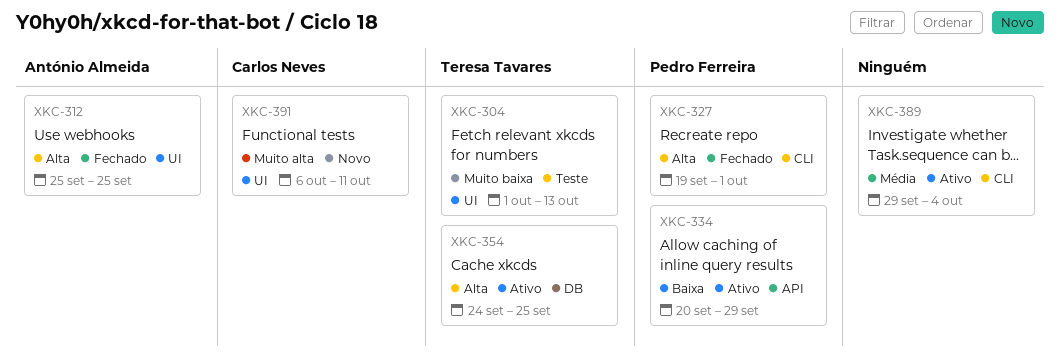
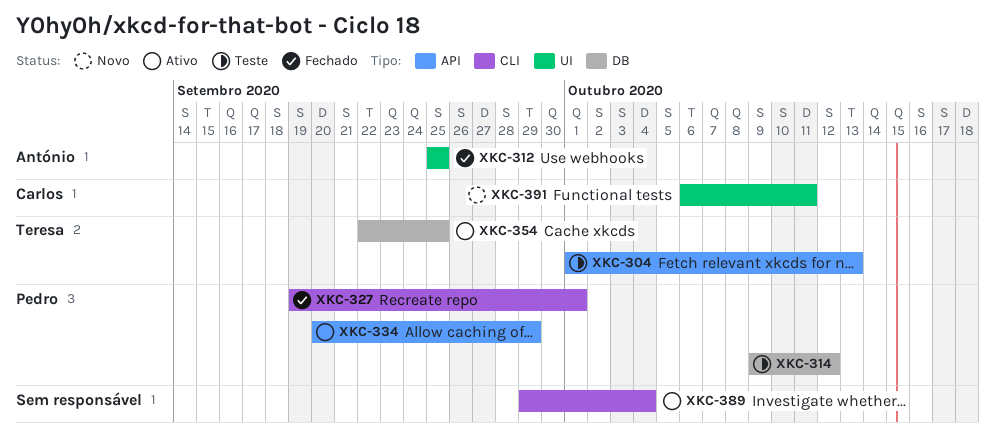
XKC-304, label: UI -> API
XKC-314: none -> present
XKC-354, start: Sep 24 -> Sep 22

